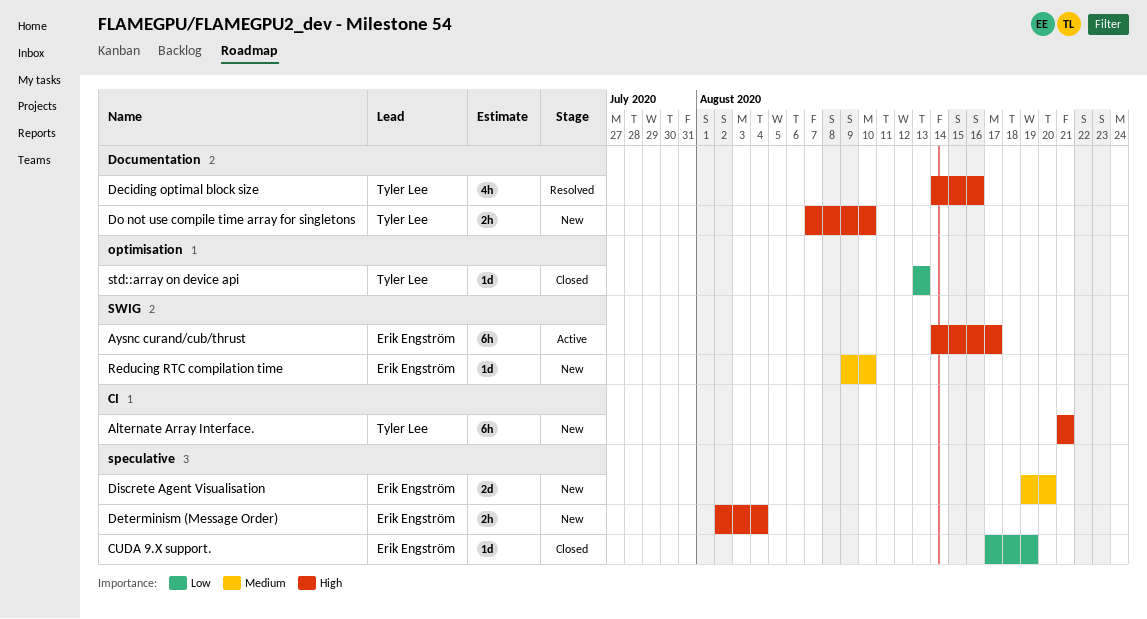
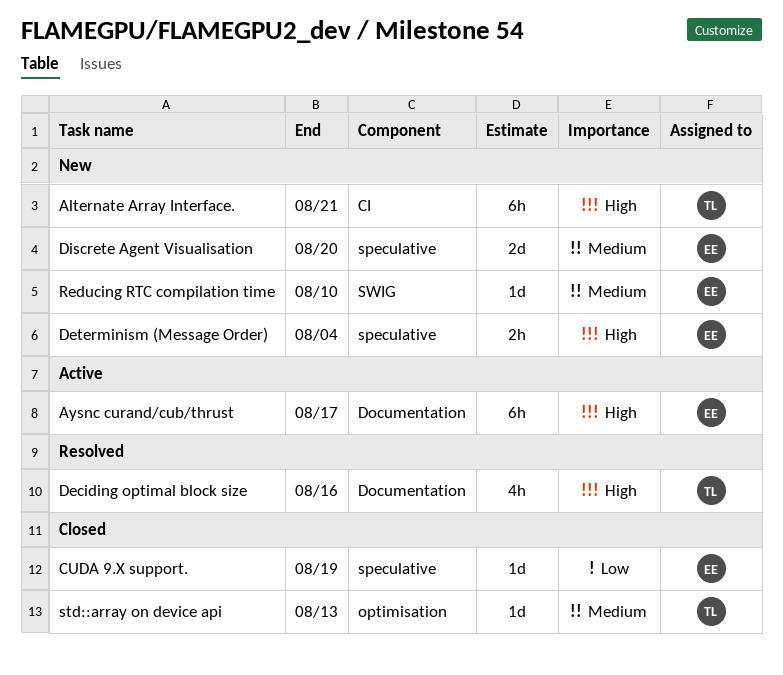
Aysnc curand/cub/thrust, label: SWIG -> Documentation
Do not use compile time array for singletons: present -> none
std::array on device api, priority: Low -> Medium

